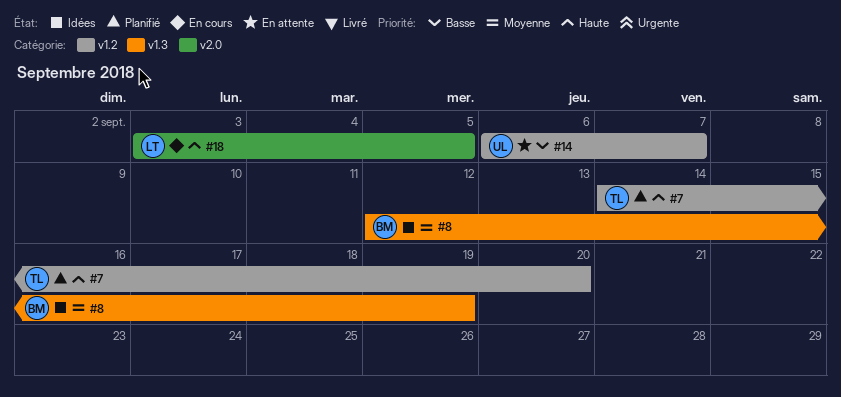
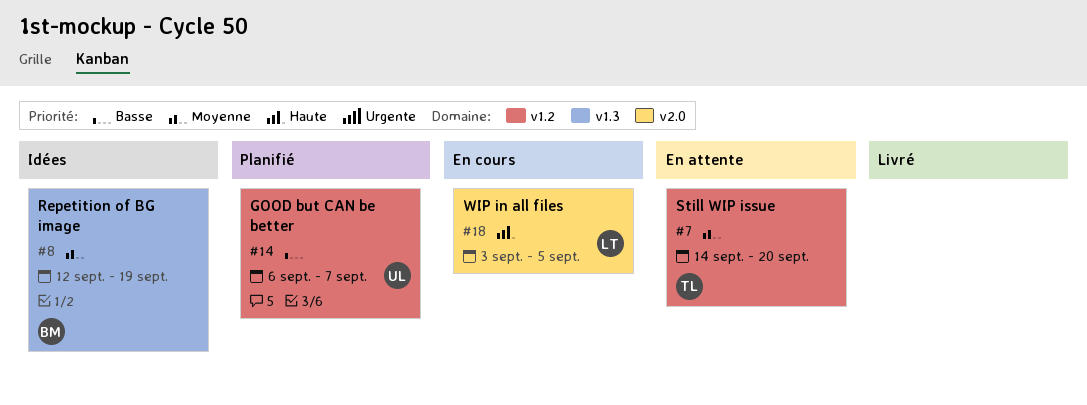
#7, status: Planifié -> En attente
#7, priority: Haute -> Moyenne
#14, status: En attente -> Planifié

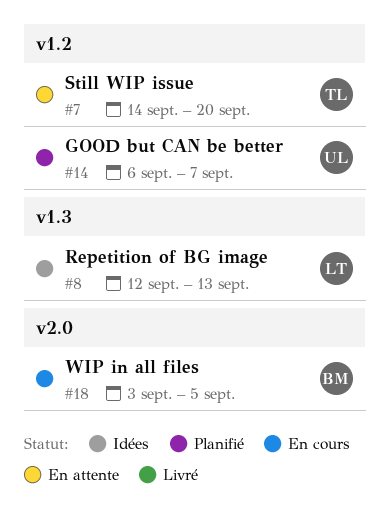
#8, owner: BM -> LT
#8, due: Sep 19 -> Sep 13
#18, owner: LT -> BM

